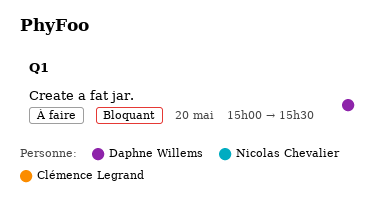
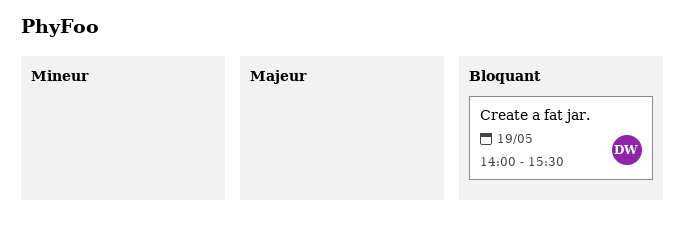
Create a fat jar., day: May 20 -> May 19
Create a fat jar., begins: 15:00 -> 14:00

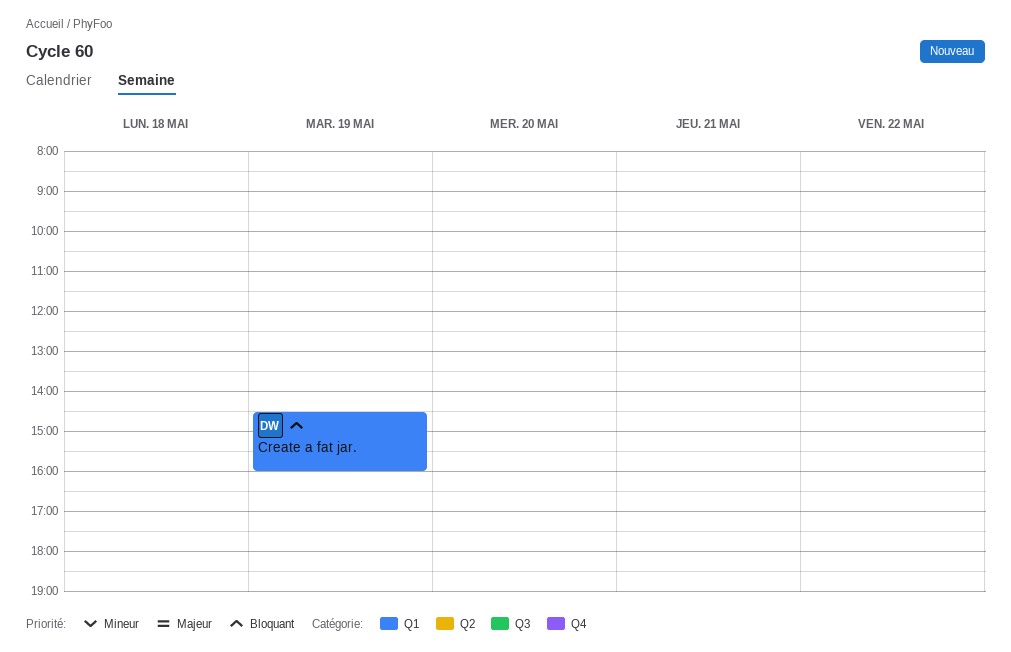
Create a fat jar., begins: 14:00 -> 14:30
Create a fat jar., ends: 15:30 -> 16:00

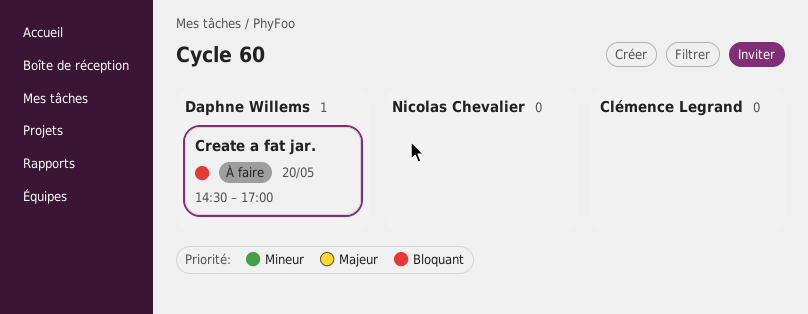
Create a fat jar., day: May 19 -> May 20
Create a fat jar., ends: 16:00 -> 17:00

